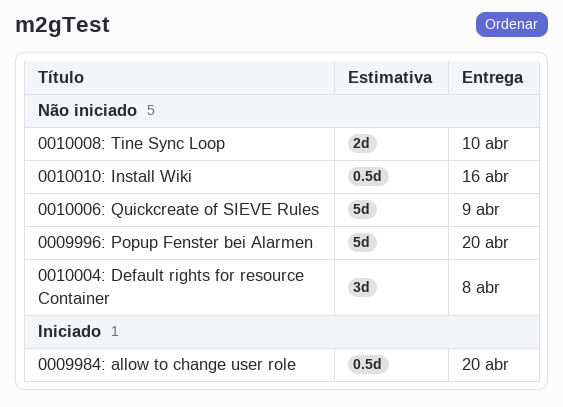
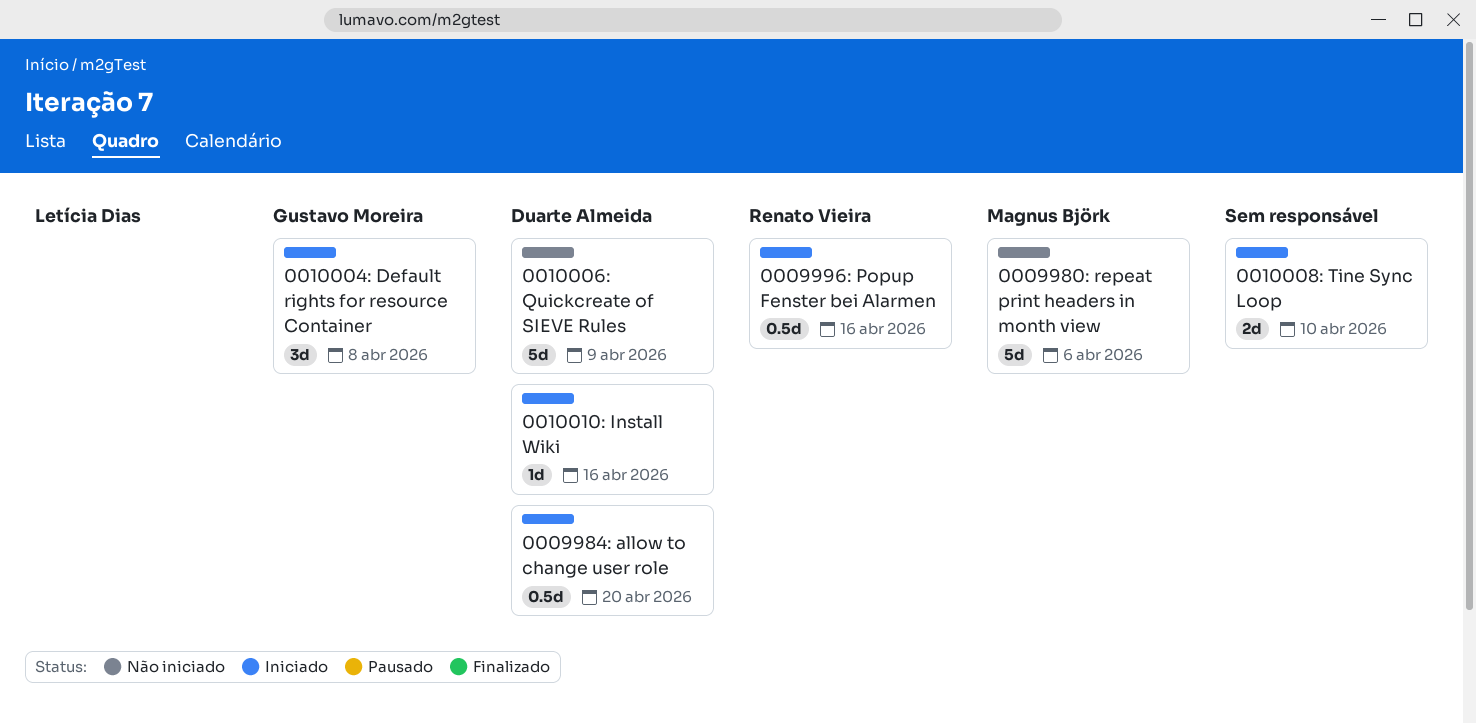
0009980: repeat print headers in month view: none -> present
0009996: Popup Fenster bei Alarmen, status: Não iniciado -> Iniciado
0009996: Popup Fenster bei Alarmen, estimate: 5d -> 0.5d
0009996: Popup Fenster bei Alarmen, due: Apr 20 -> Apr 16
0010004: Default rights for resource Container, status: Não iniciado -> Iniciado
0010008: Tine Sync Loop, status: Não iniciado -> Iniciado
0010010: Install Wiki, status: Não iniciado -> Iniciado
0010010: Install Wiki, estimate: 0.5d -> 1d

